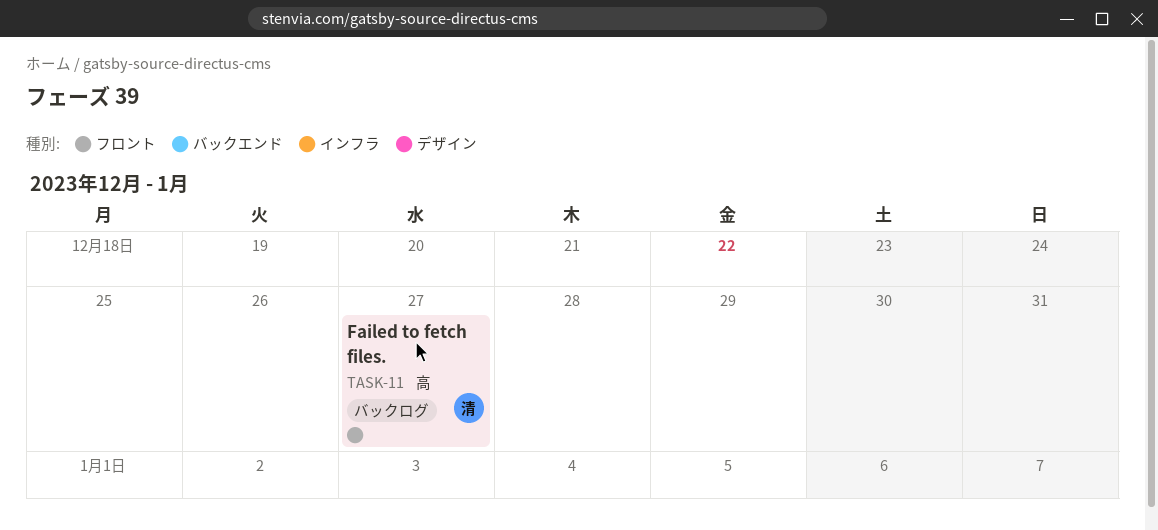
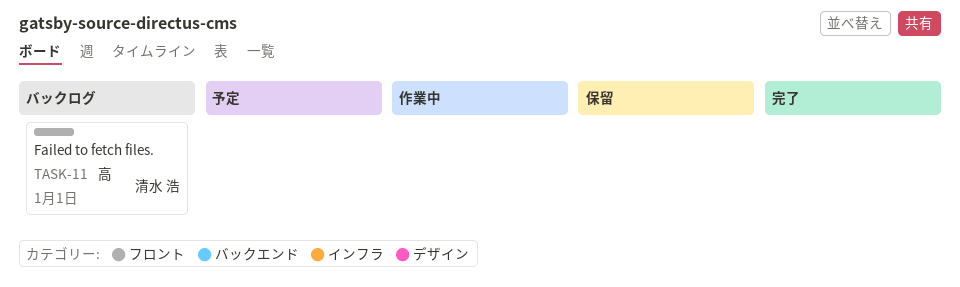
TASK-11, due: Dec 27 -> Jan 1

